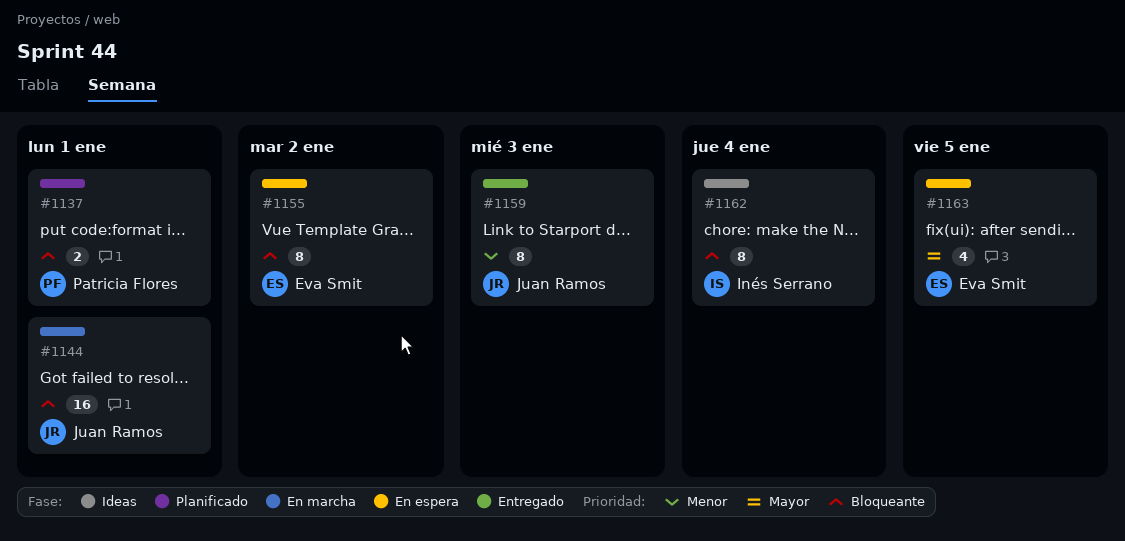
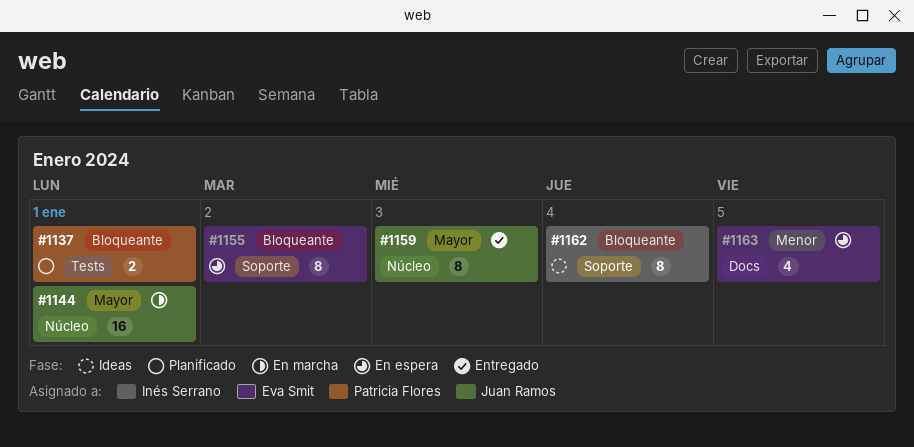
#1144, priority: Bloqueante -> Mayor
#1159, priority: Menor -> Mayor
#1163, priority: Mayor -> Menor

